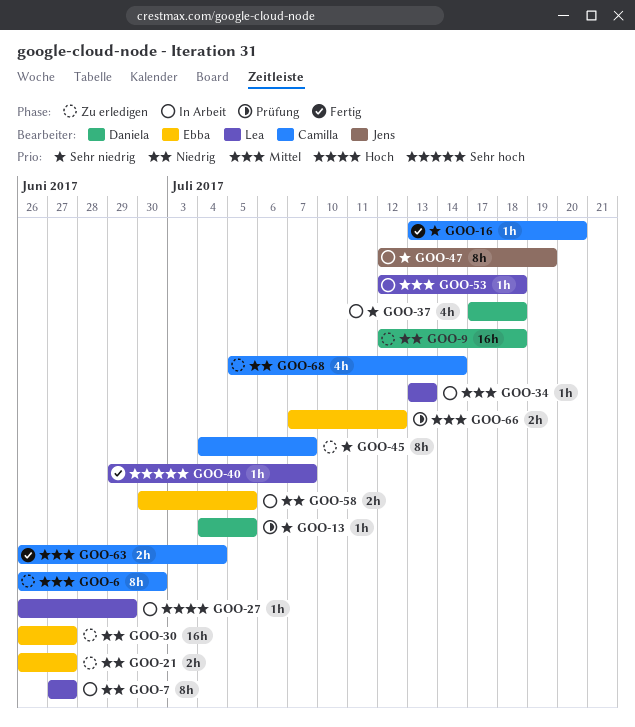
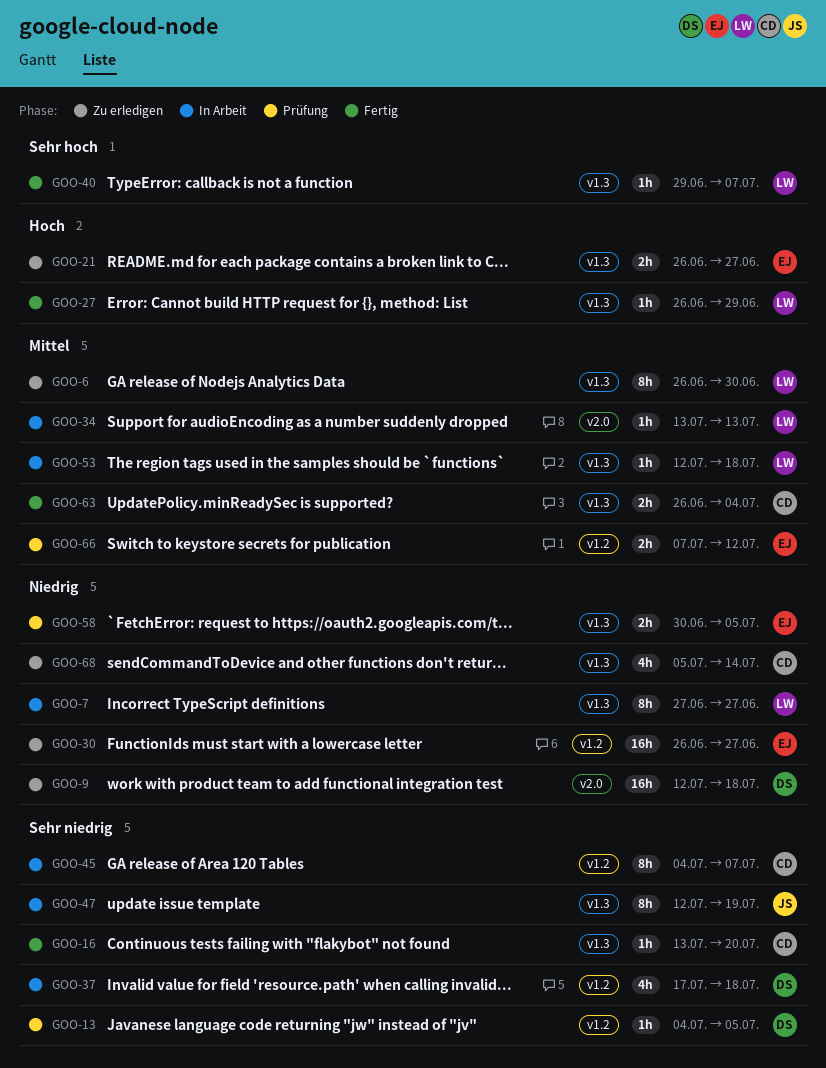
GOO-6, owner: Camilla -> Lea
GOO-21, priority: Niedrig -> Hoch
GOO-27, status: In Arbeit -> Fertig
GOO-45, status: Zu erledigen -> In Arbeit
GOO-58, status: In Arbeit -> Prüfung

